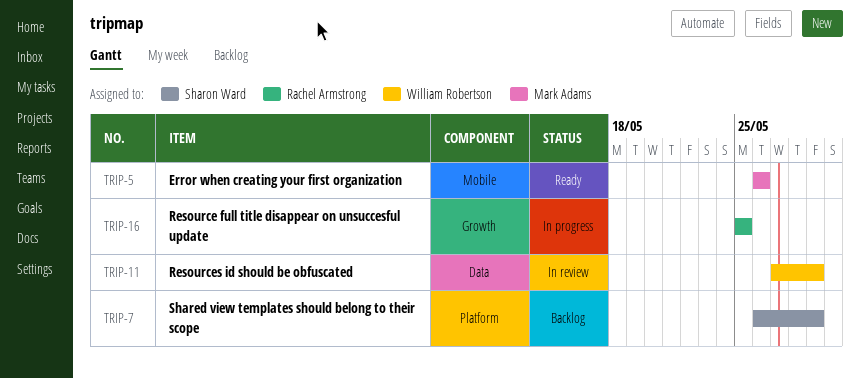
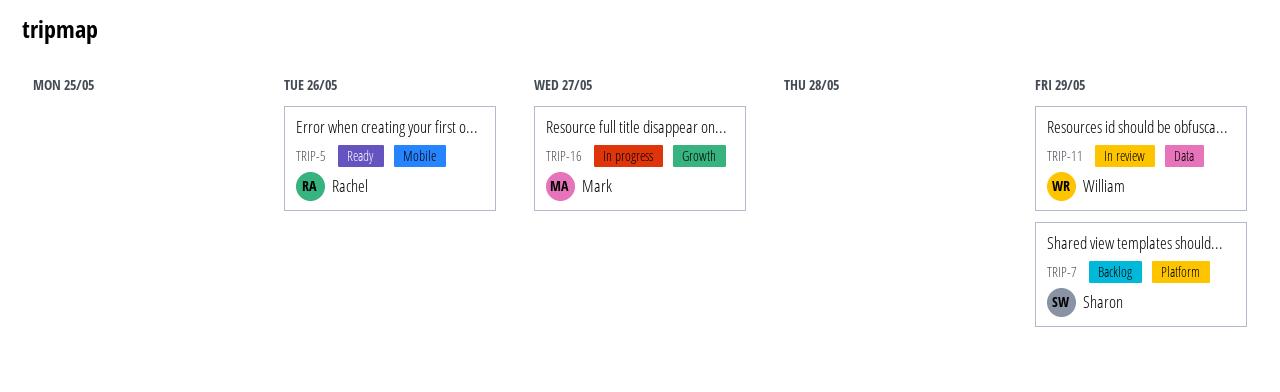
TRIP-5, owner: Mark Adams -> Rachel Armstrong
TRIP-16, owner: Rachel Armstrong -> Mark Adams
TRIP-16, due: May 25 -> May 27

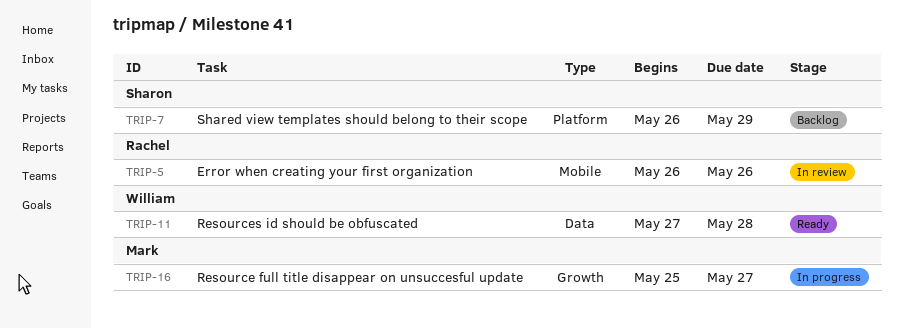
TRIP-5, status: Ready -> In review
TRIP-11, status: In review -> Ready
TRIP-11, due: May 29 -> May 28

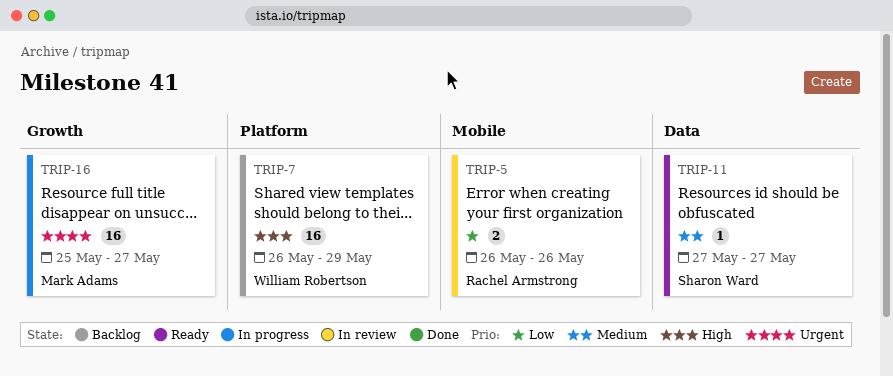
TRIP-7, owner: Sharon Ward -> William Robertson
TRIP-11, owner: William Robertson -> Sharon Ward
TRIP-11, due: May 28 -> May 27

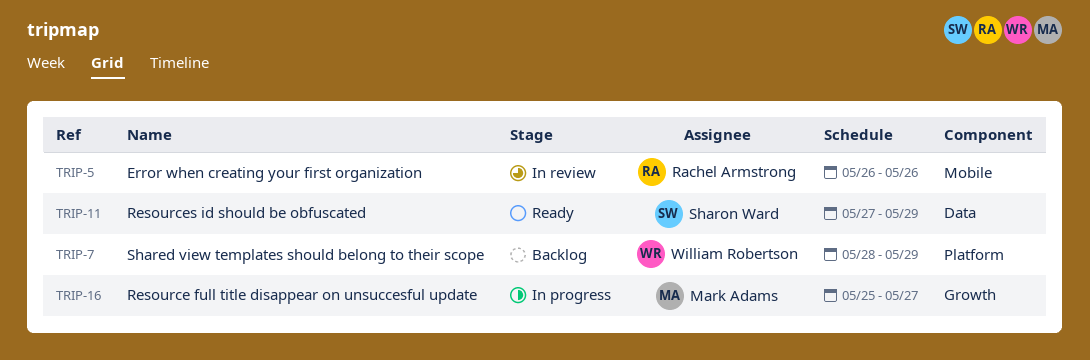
TRIP-7, start: May 26 -> May 28
TRIP-11, due: May 27 -> May 29

